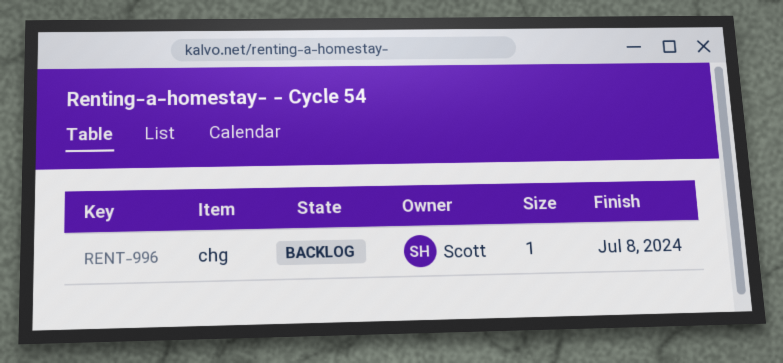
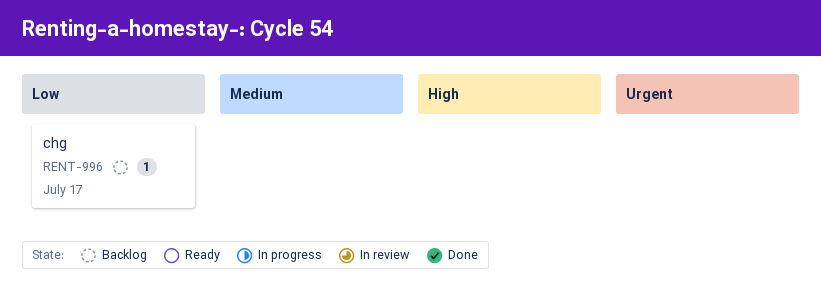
RENT-996, due: Jul 8 -> Jul 17

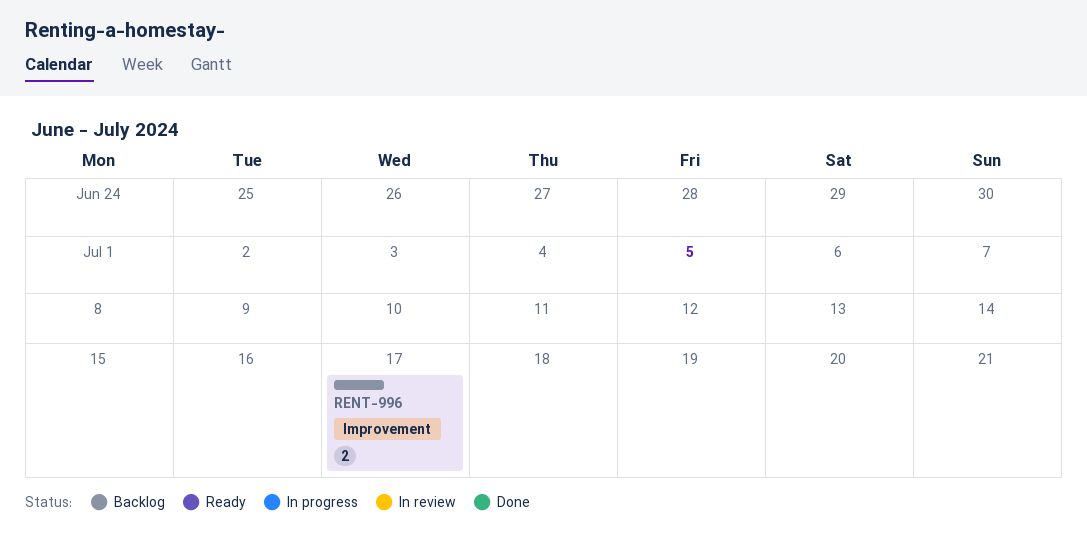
RENT-996, estimate: 1 -> 2

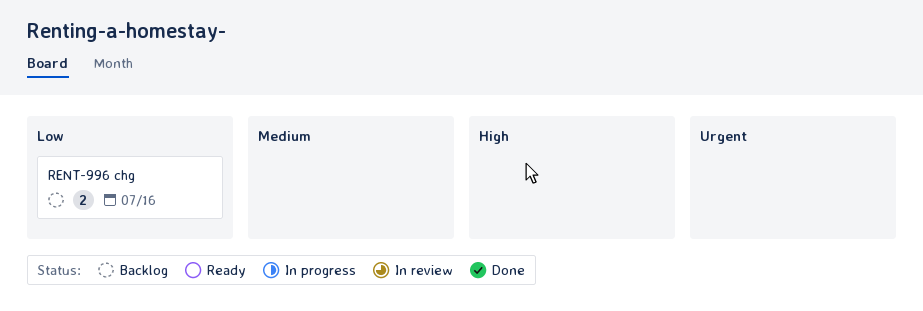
RENT-996, due: Jul 17 -> Jul 16

